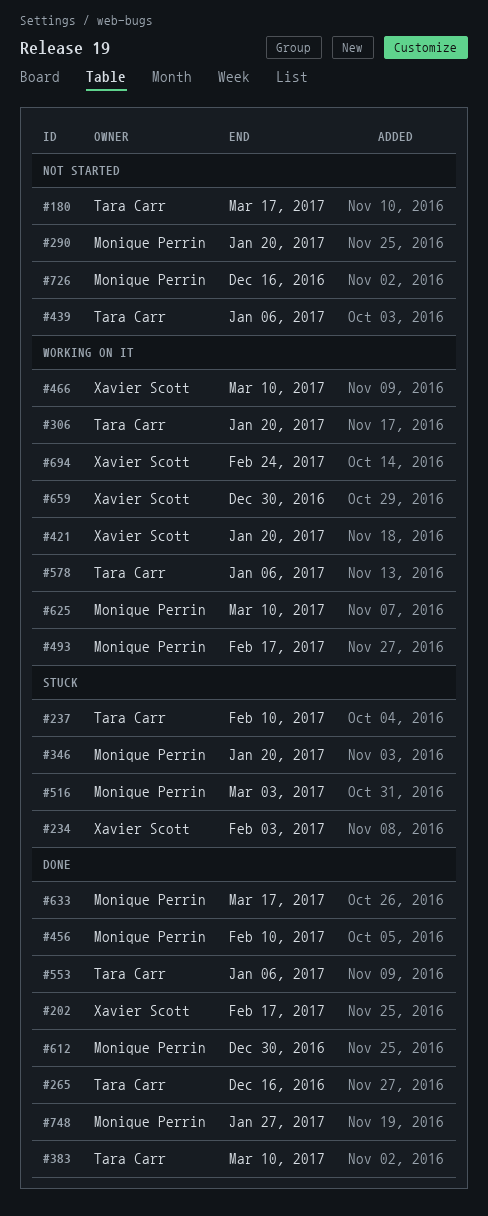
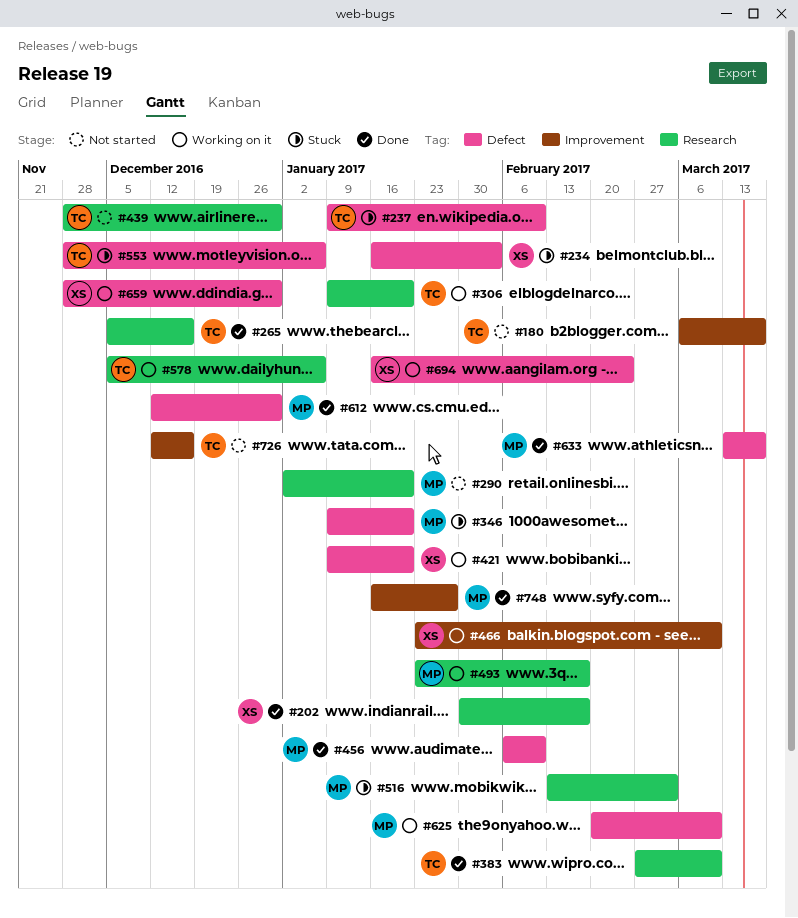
#439, due: Jan 6 -> Dec 30
#553, status: Done -> Stuck
#726, owner: Monique Perrin -> Tara Carr

